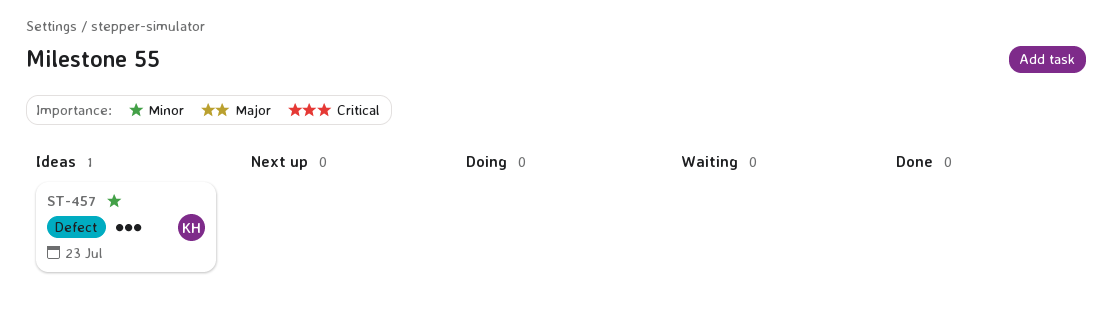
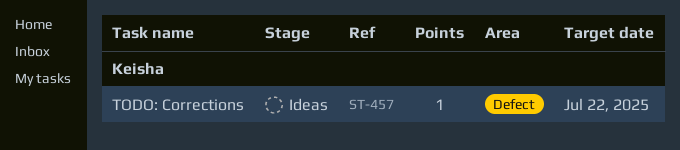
ST-457, estimate: 3 -> 1
ST-457, due: Jul 23 -> Jul 22

